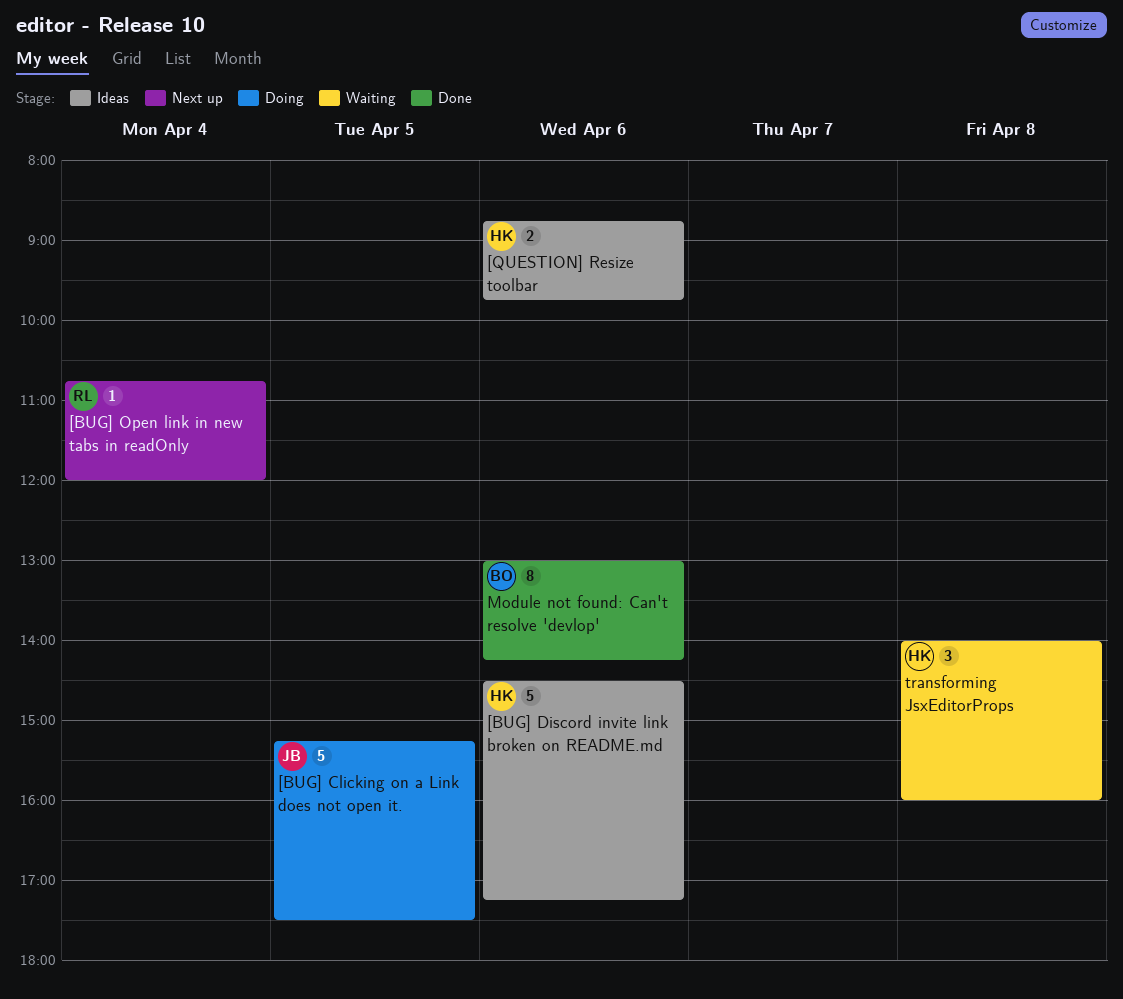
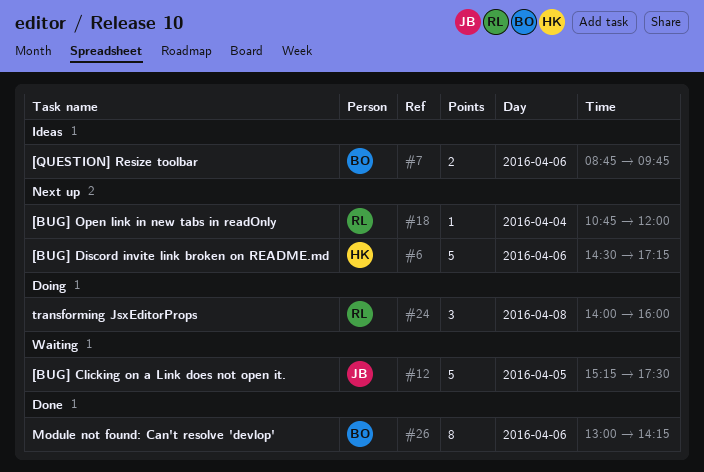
[BUG] Clicking on a Link does not open it., status: Doing -> Waiting
[BUG] Discord invite link broken on README.md, status: Ideas -> Next up
[QUESTION] Resize toolbar, owner: HK -> BO
transforming JsxEditorProps, status: Waiting -> Doing
transforming JsxEditorProps, owner: HK -> RL

